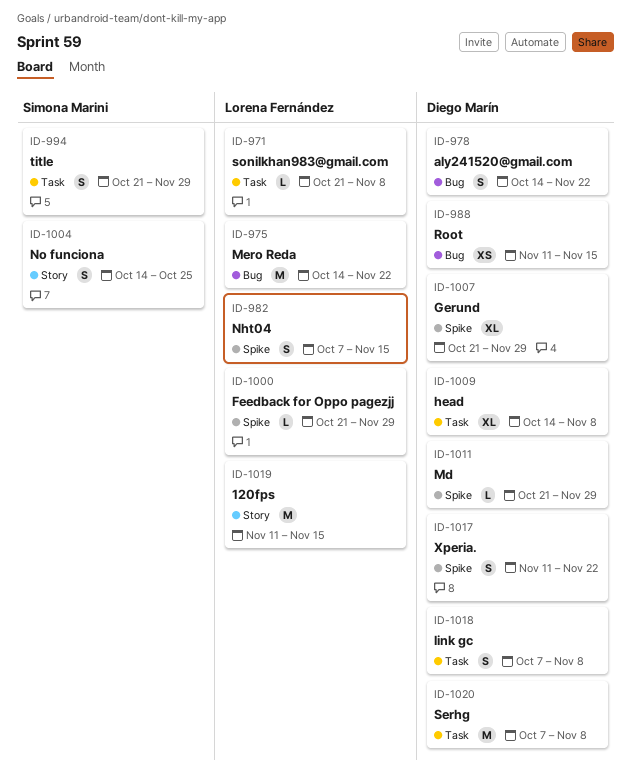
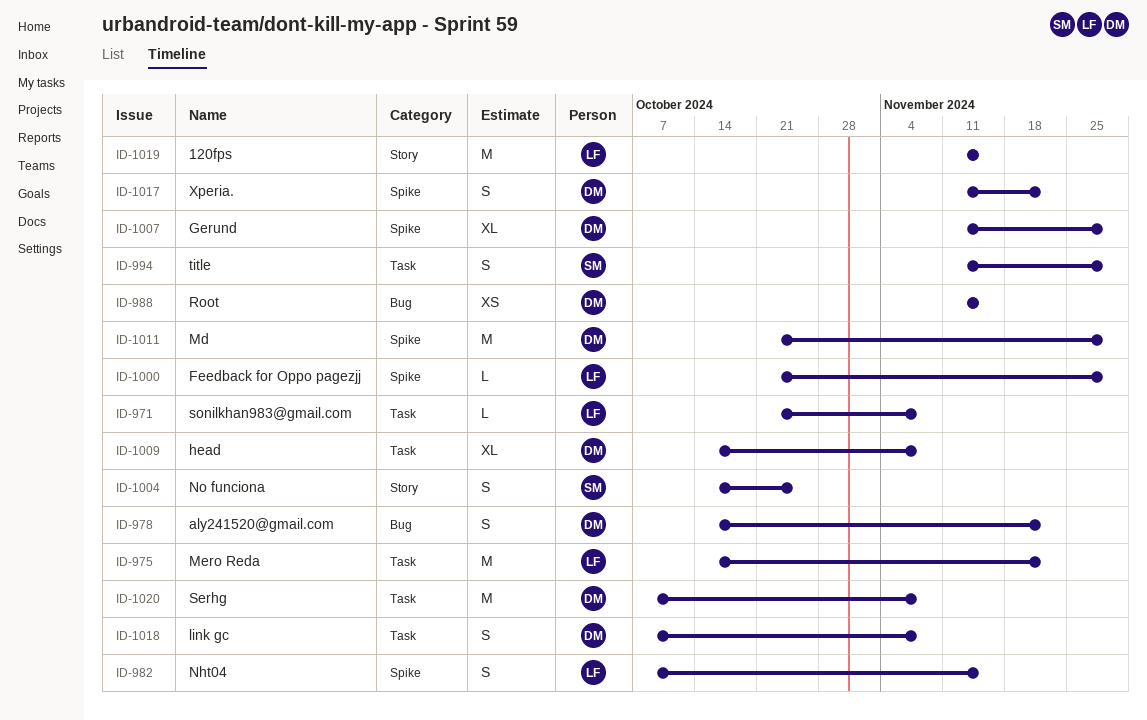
ID-975, label: Bug -> Task
ID-994, start: Oct 21 -> Nov 11
ID-1007, start: Oct 21 -> Nov 11
ID-1011, estimate: L -> M

